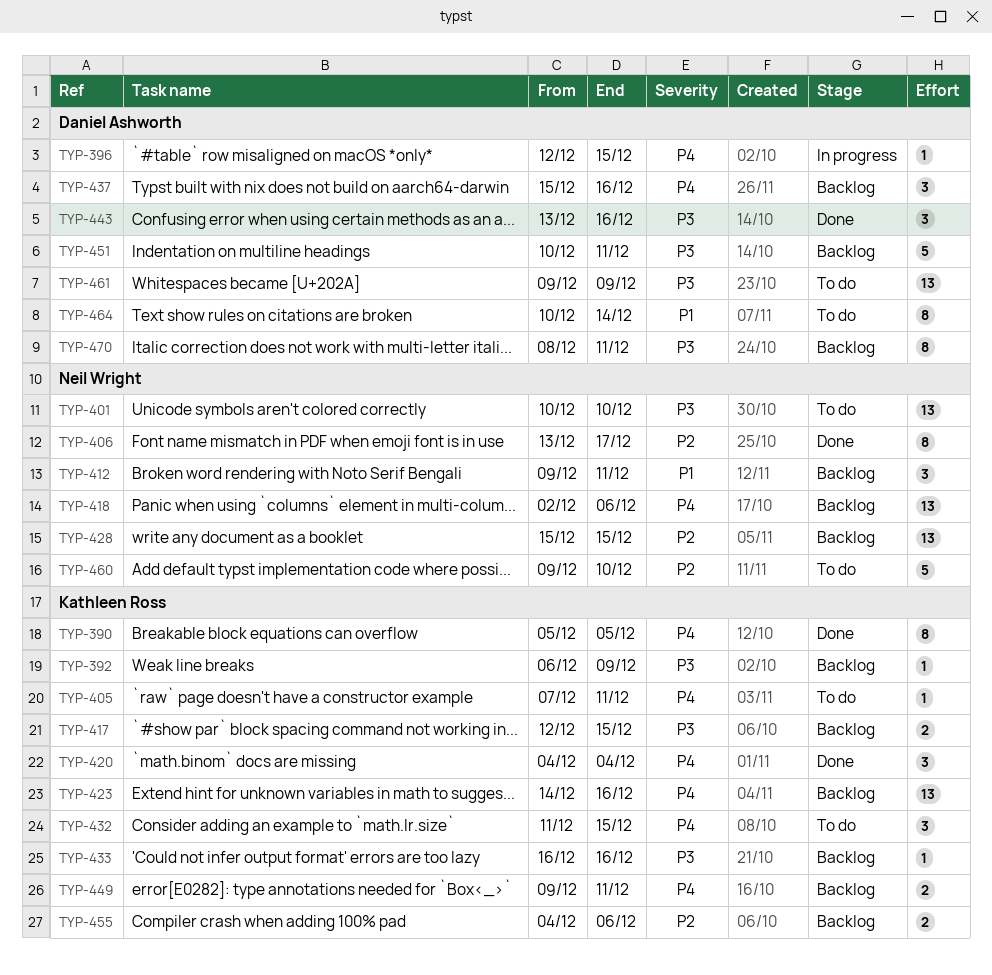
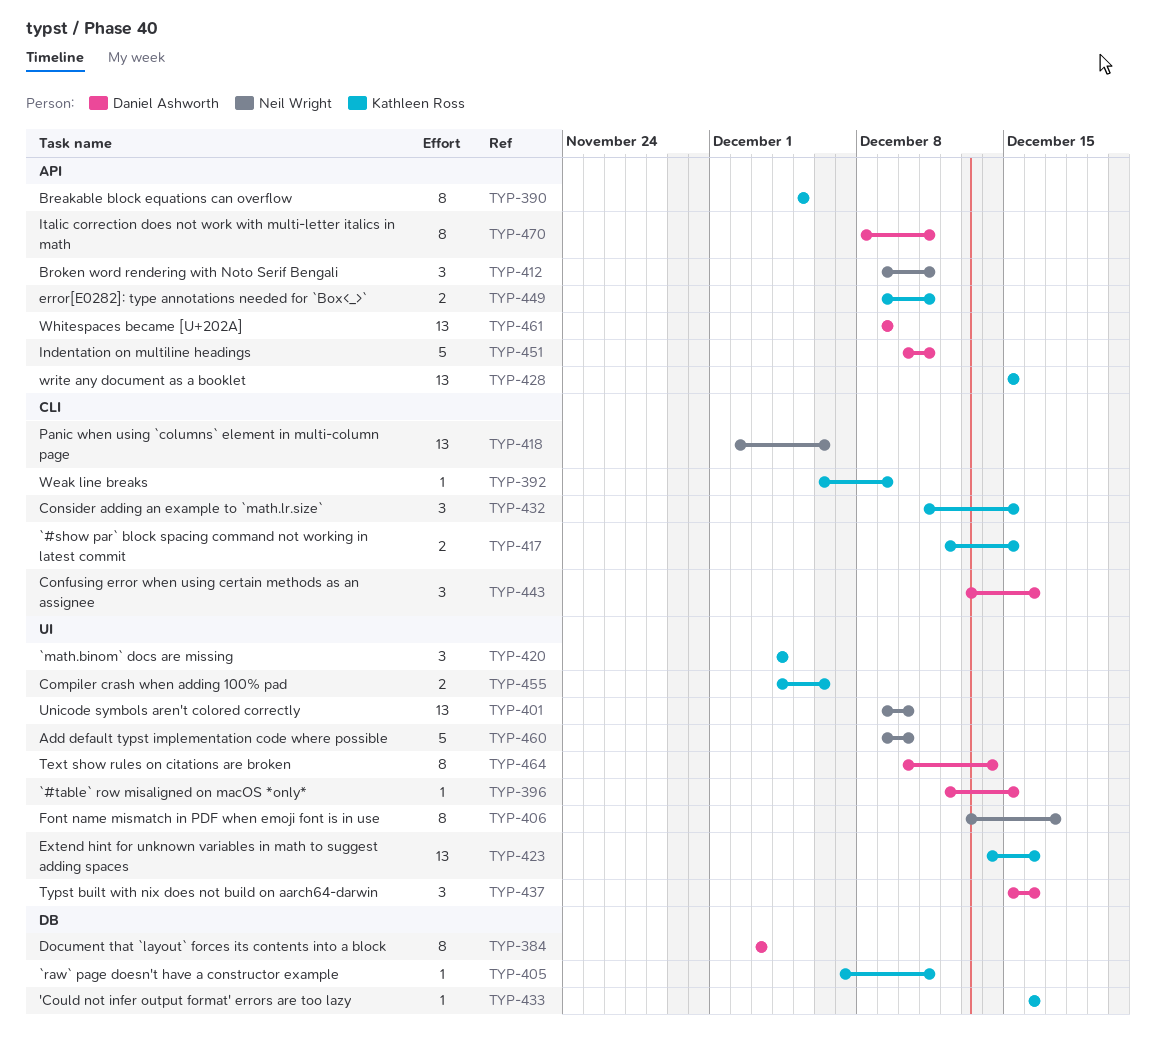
TYP-384: none -> present
TYP-401, start: Dec 10 -> Dec 9
TYP-428, owner: Neil Wright -> Kathleen Ross

